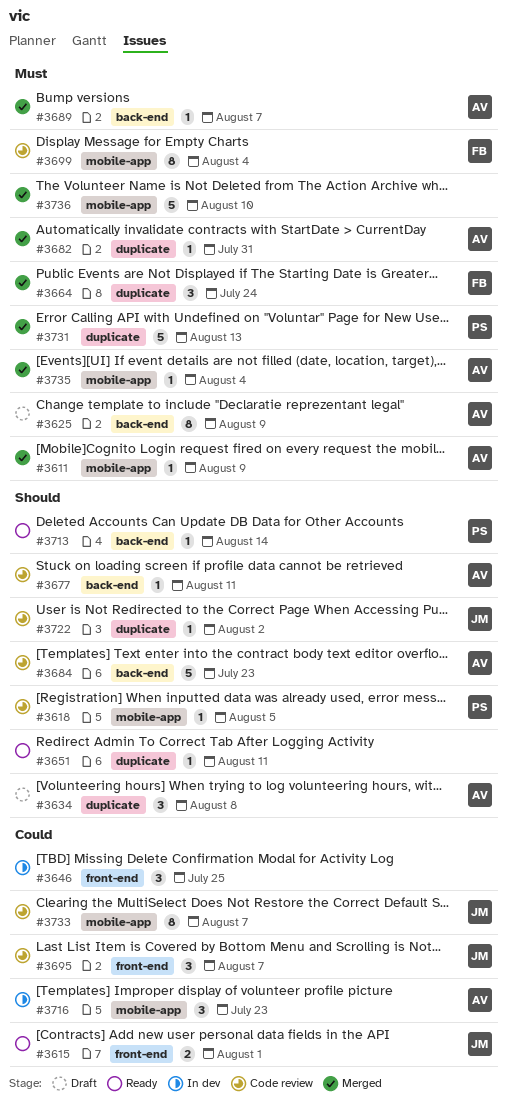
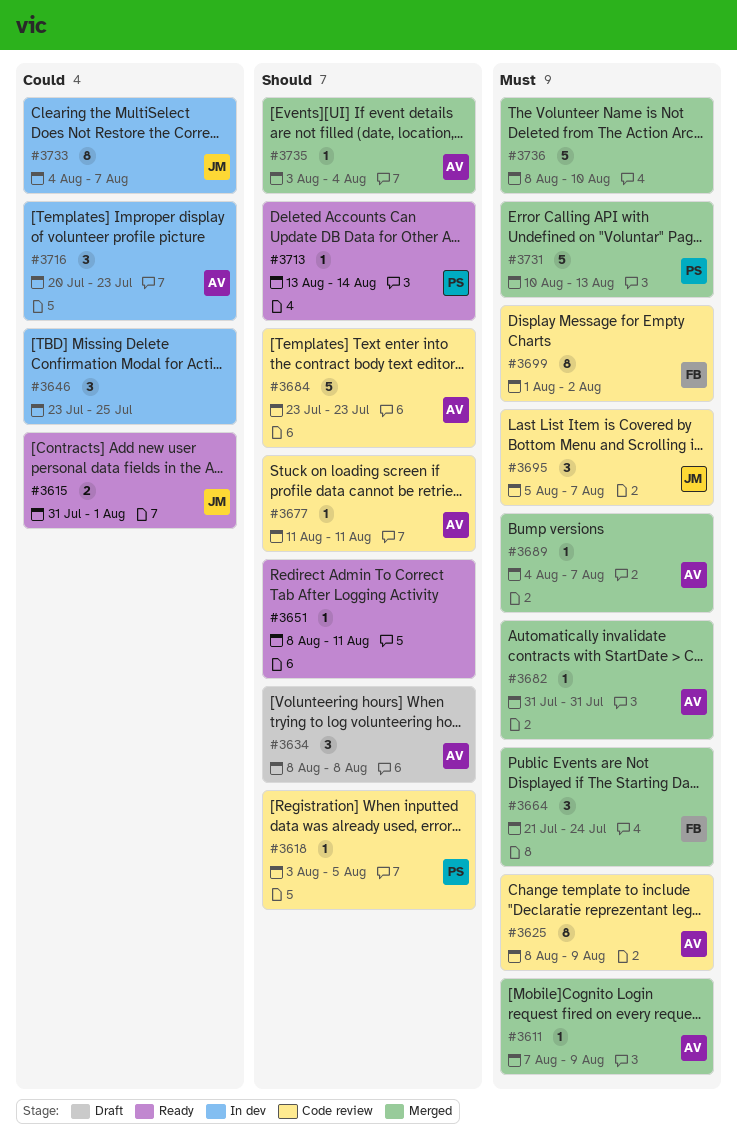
#3625, status: Draft -> Code review
#3695, priority: Could -> Must
#3699, due: Aug 4 -> Aug 2
#3722: present -> none
#3733, status: Code review -> In dev
#3735, priority: Must -> Should

